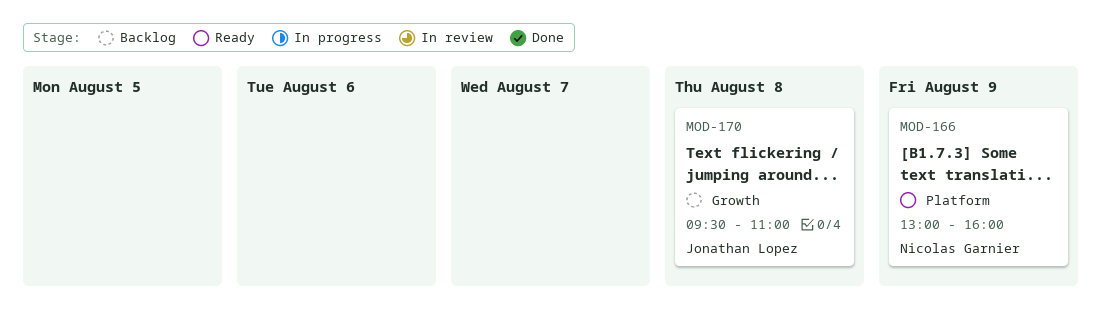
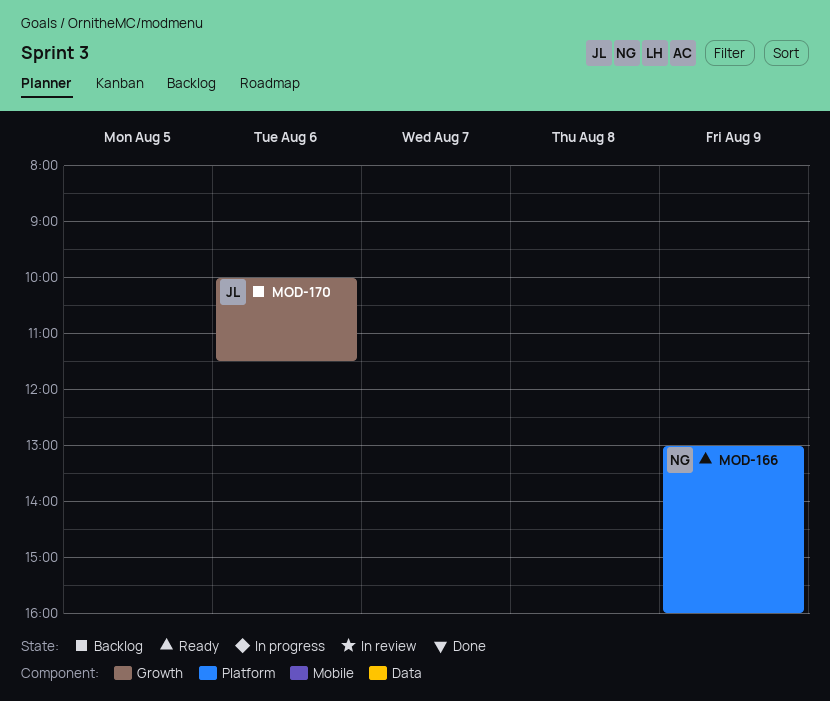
MOD-170, day: Aug 8 -> Aug 6
MOD-170, begins: 09:30 -> 10:00
MOD-170, ends: 11:00 -> 11:30

